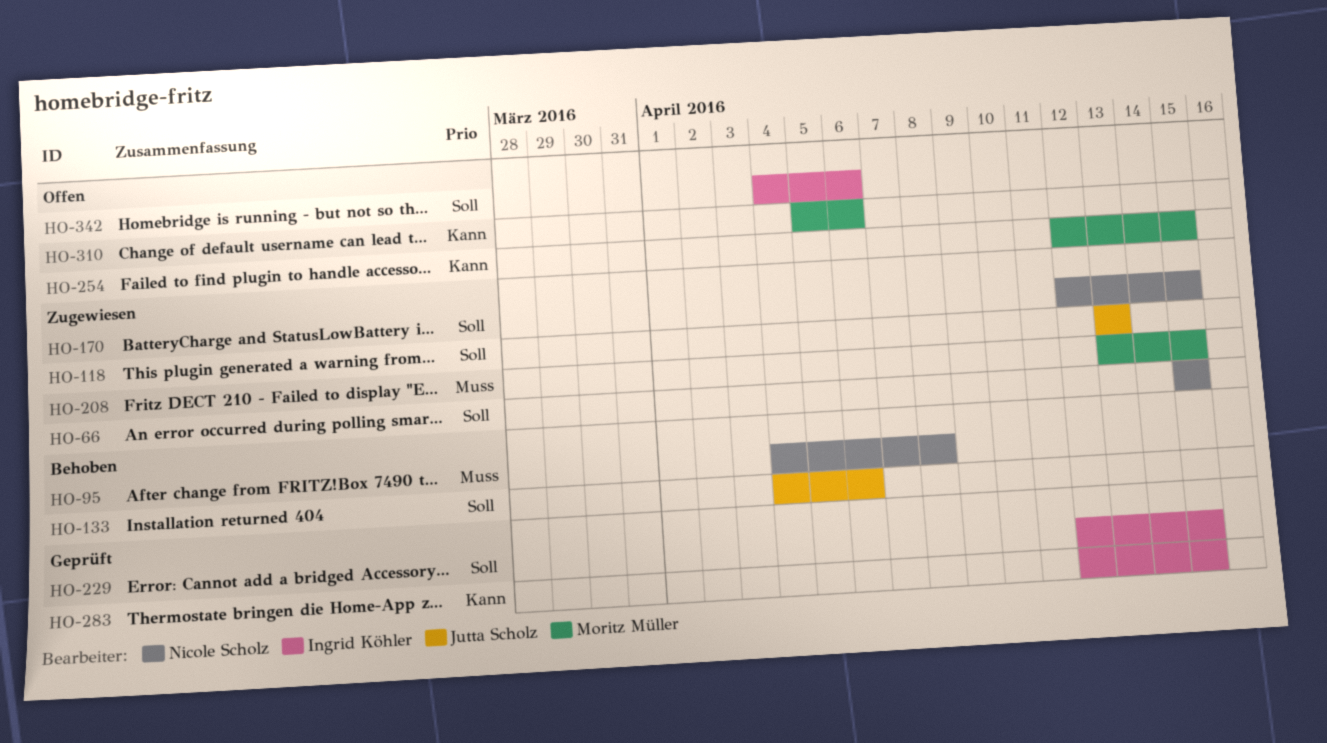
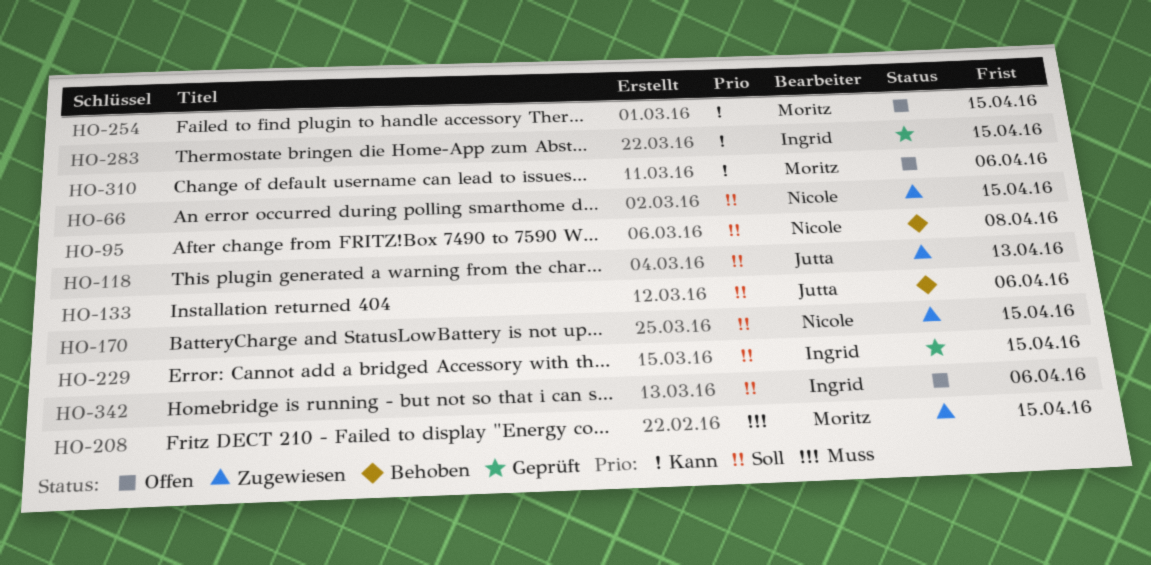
HO-95, priority: Muss -> Soll

